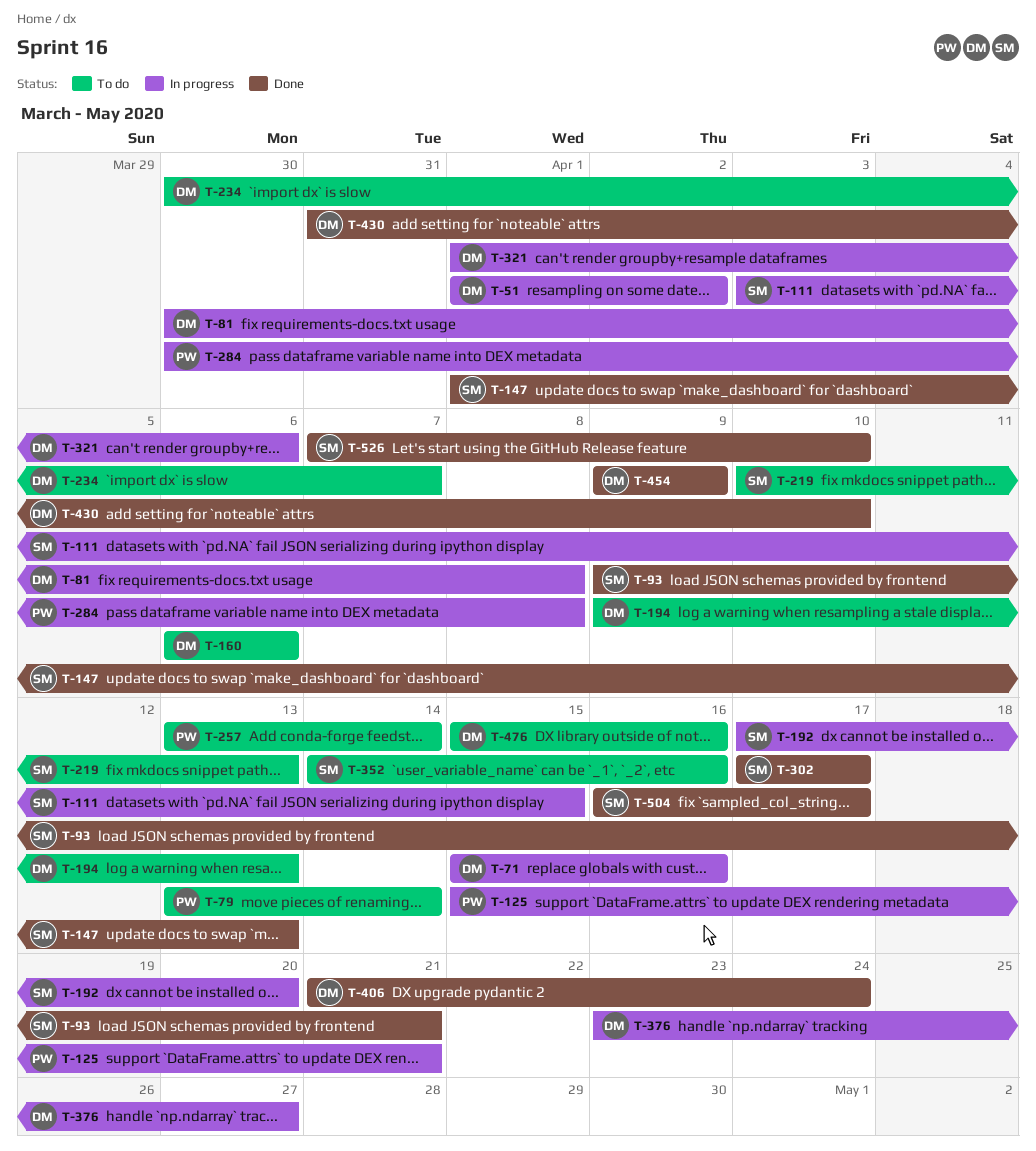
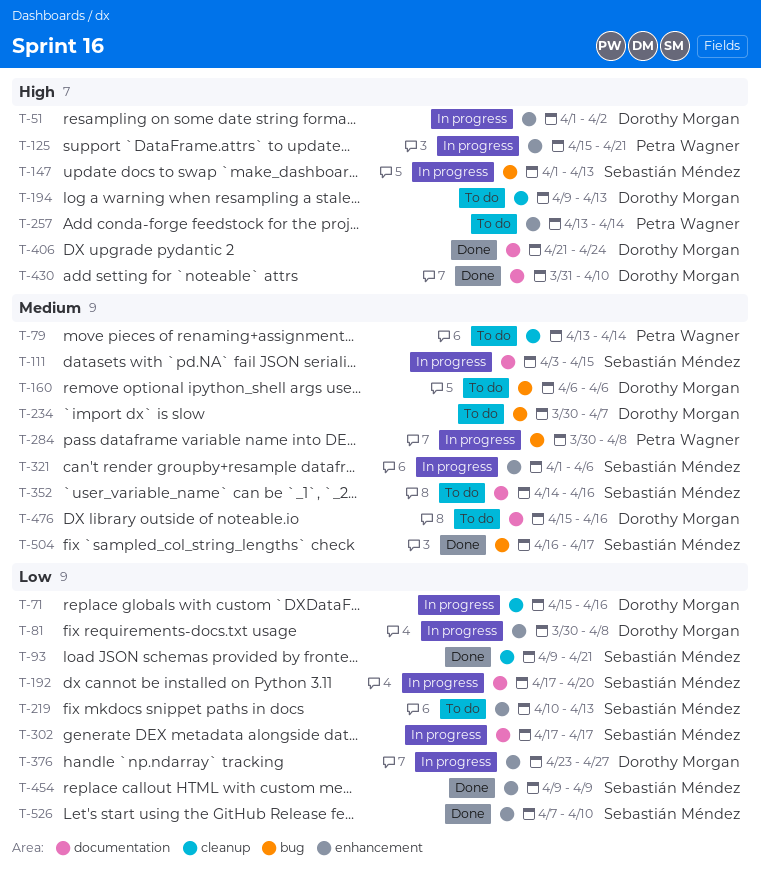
T-147, status: Done -> In progress
T-302, status: Done -> In progress
T-321, owner: Dorothy Morgan -> Sebastián Méndez
T-454, owner: Dorothy Morgan -> Sebastián Méndez

